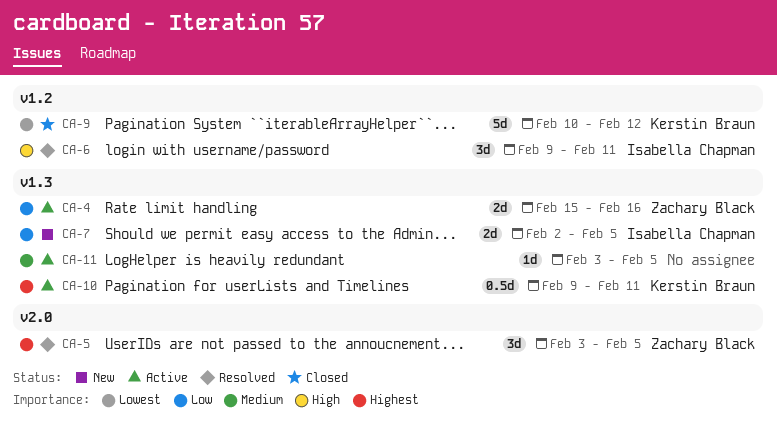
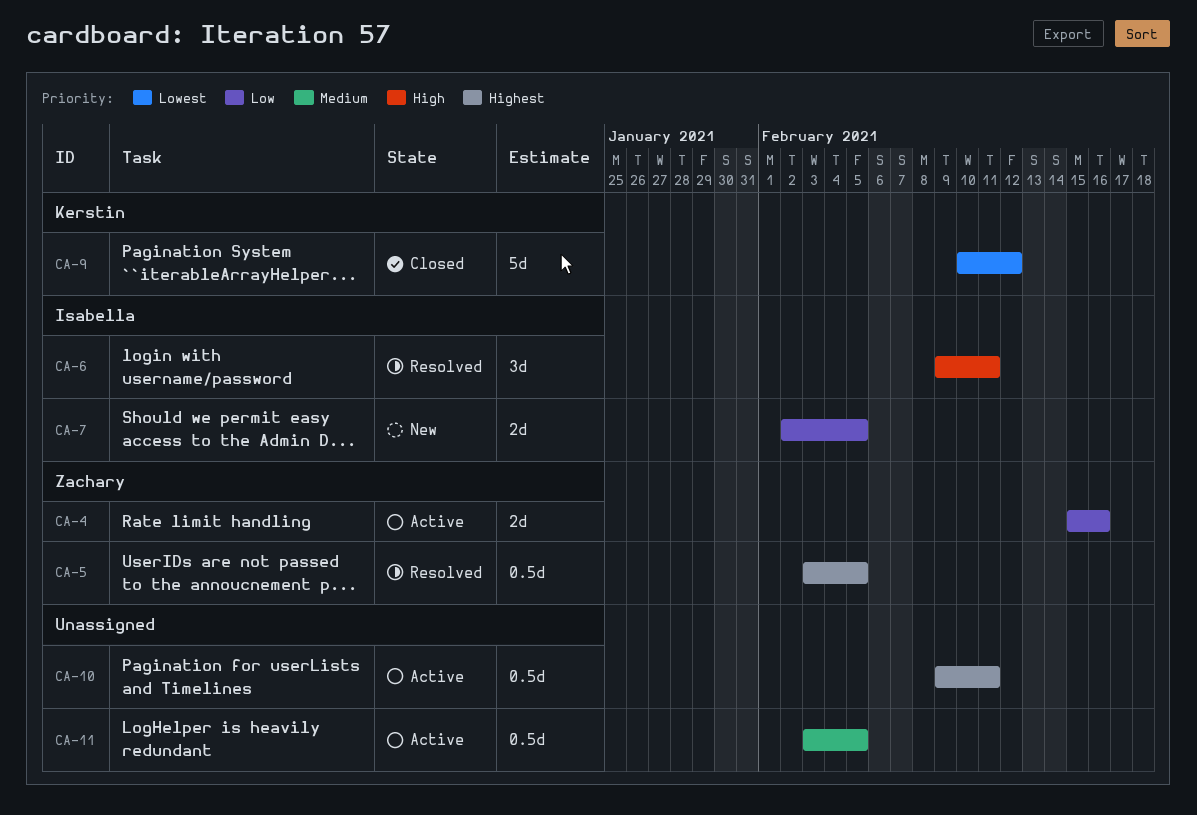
CA-5, estimate: 3d -> 0.5d
CA-10, owner: Kerstin Braun -> none
CA-11, estimate: 1d -> 0.5d

